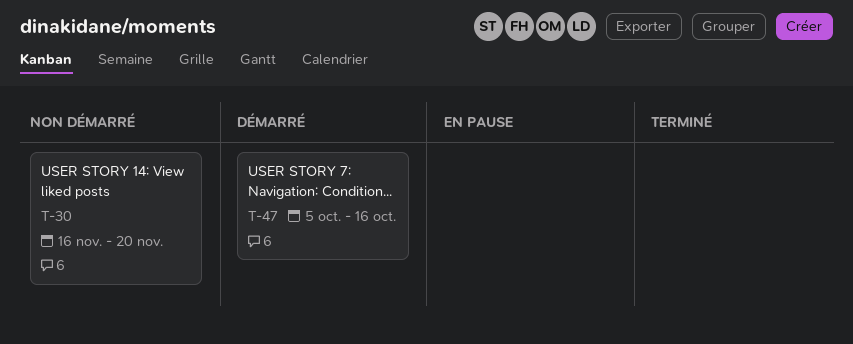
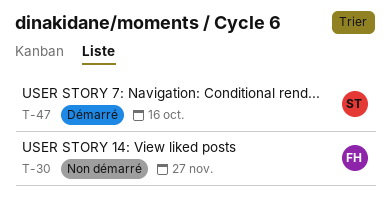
T-30, due: Nov 20 -> Nov 27

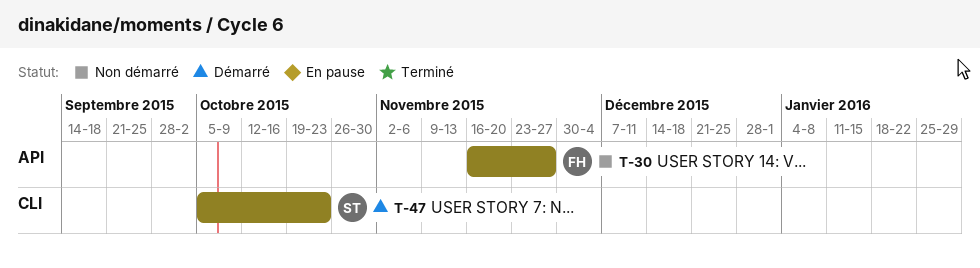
T-47, due: Oct 16 -> Oct 23

